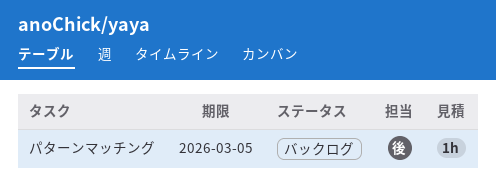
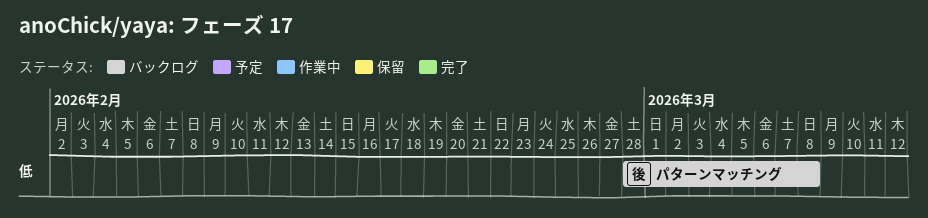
パターンマッチング, due: Mar 5 -> Mar 8

